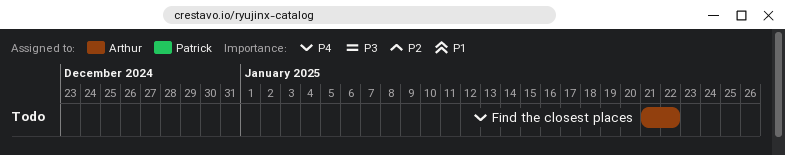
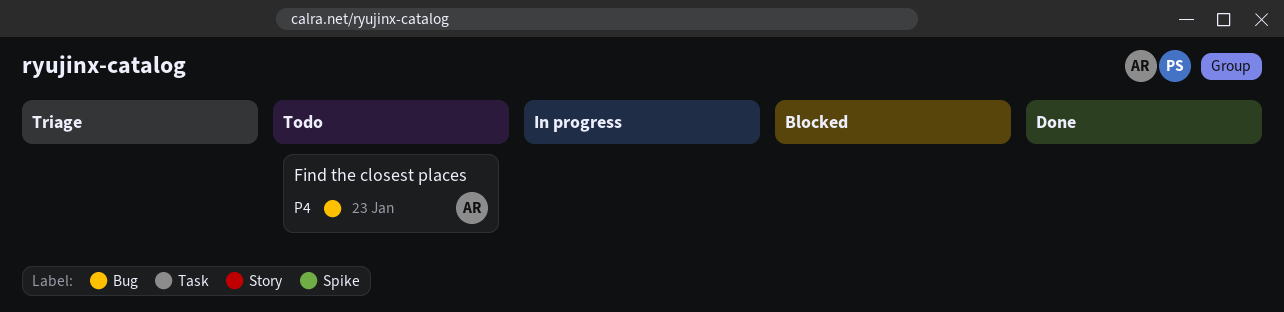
Find the closest places, due: Jan 22 -> Jan 23

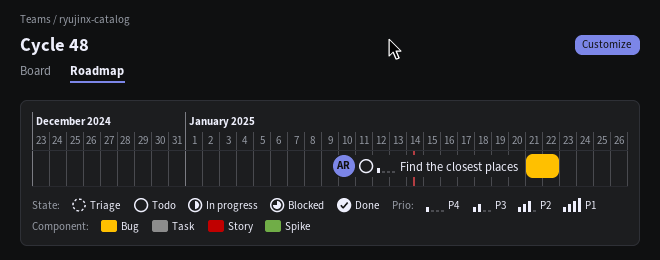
Find the closest places, due: Jan 23 -> Jan 22

